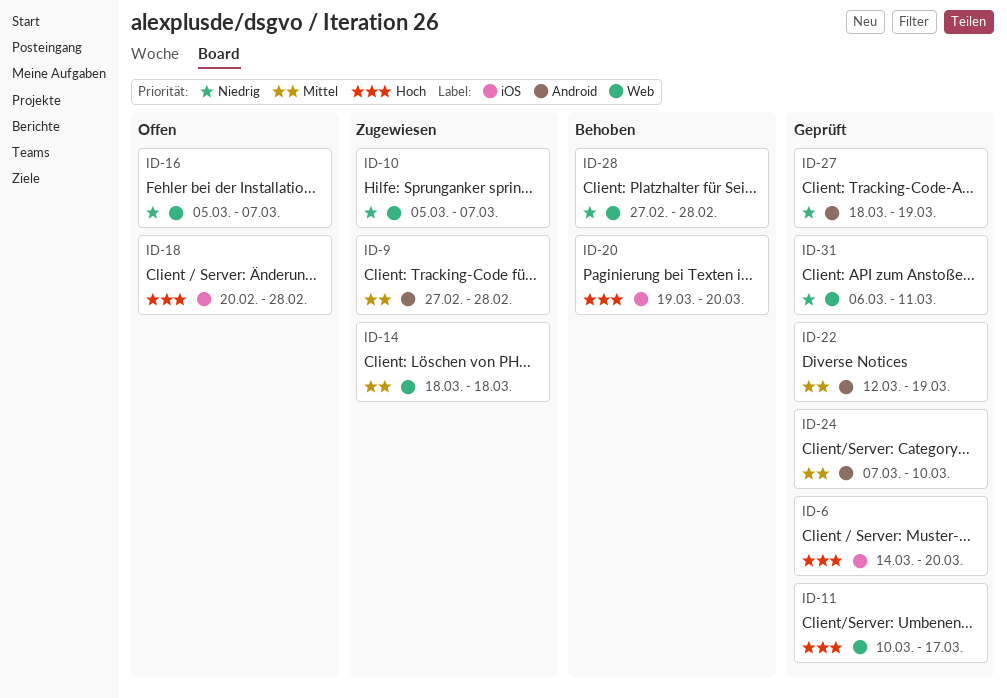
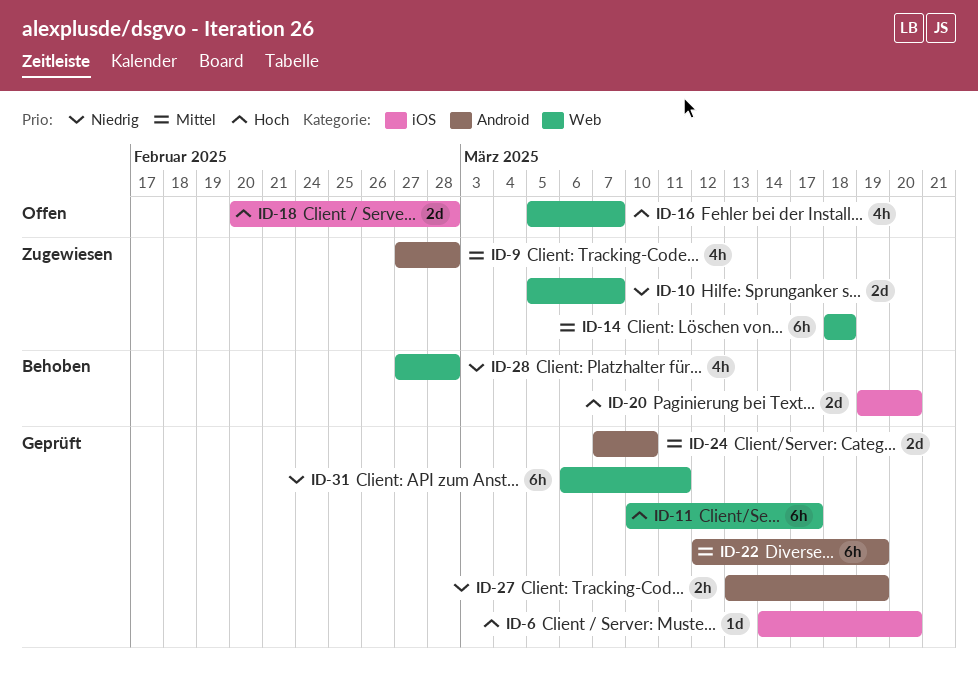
ID-16, priority: Niedrig -> Hoch
ID-27, start: Mar 18 -> Mar 13

